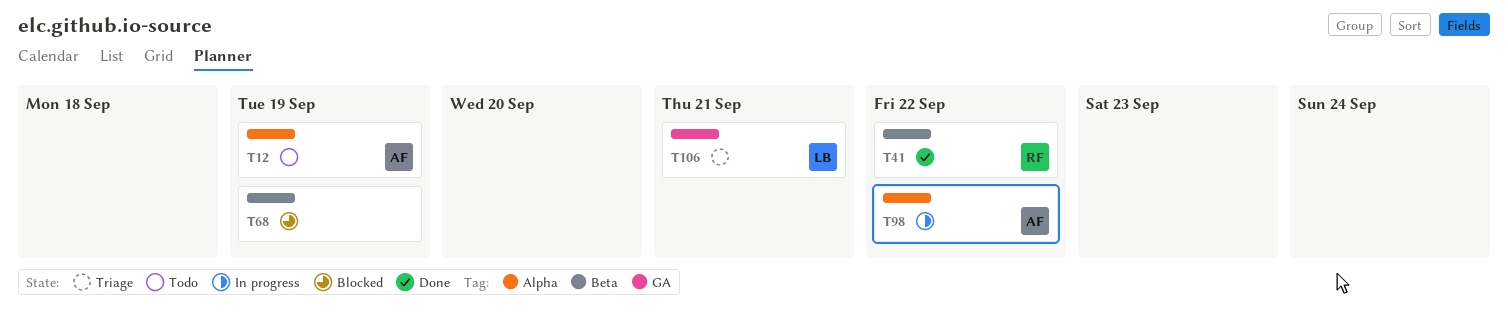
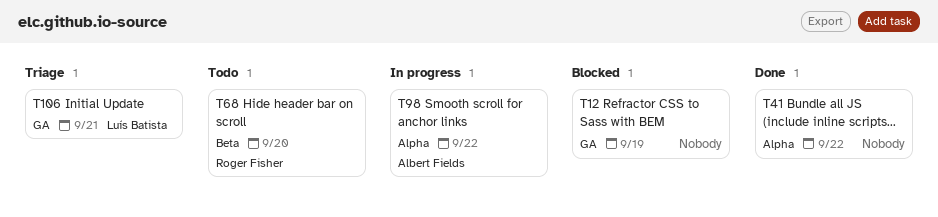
T12, status: Todo -> Blocked
T12, owner: Albert Fields -> none
T12, label: Alpha -> GA
T41, owner: Roger Fisher -> none
T41, label: Beta -> Alpha
T68, status: Blocked -> Todo
T68, owner: none -> Roger Fisher
T68, due: Sep 19 -> Sep 20

